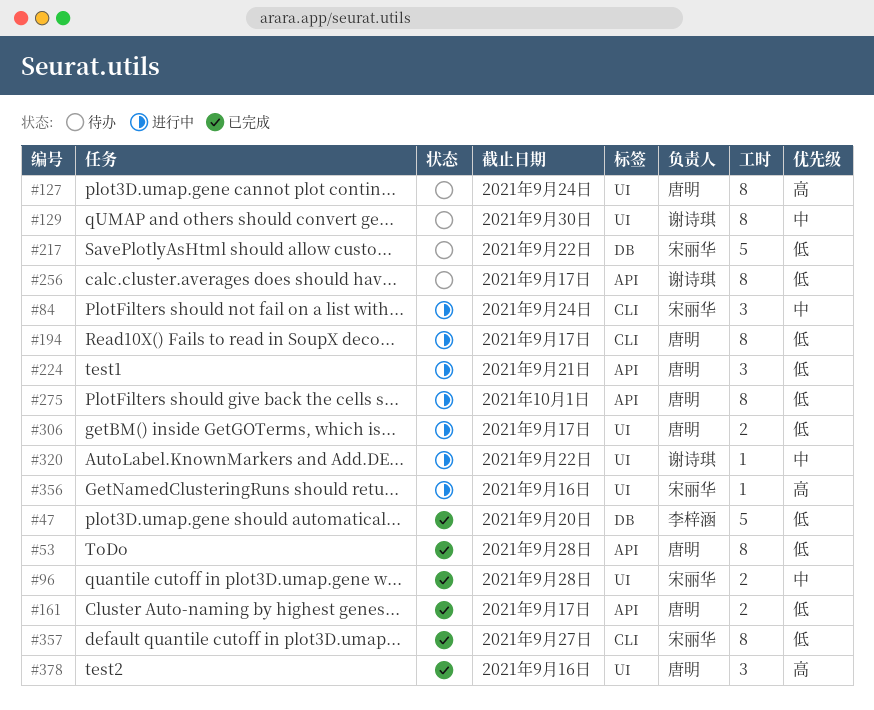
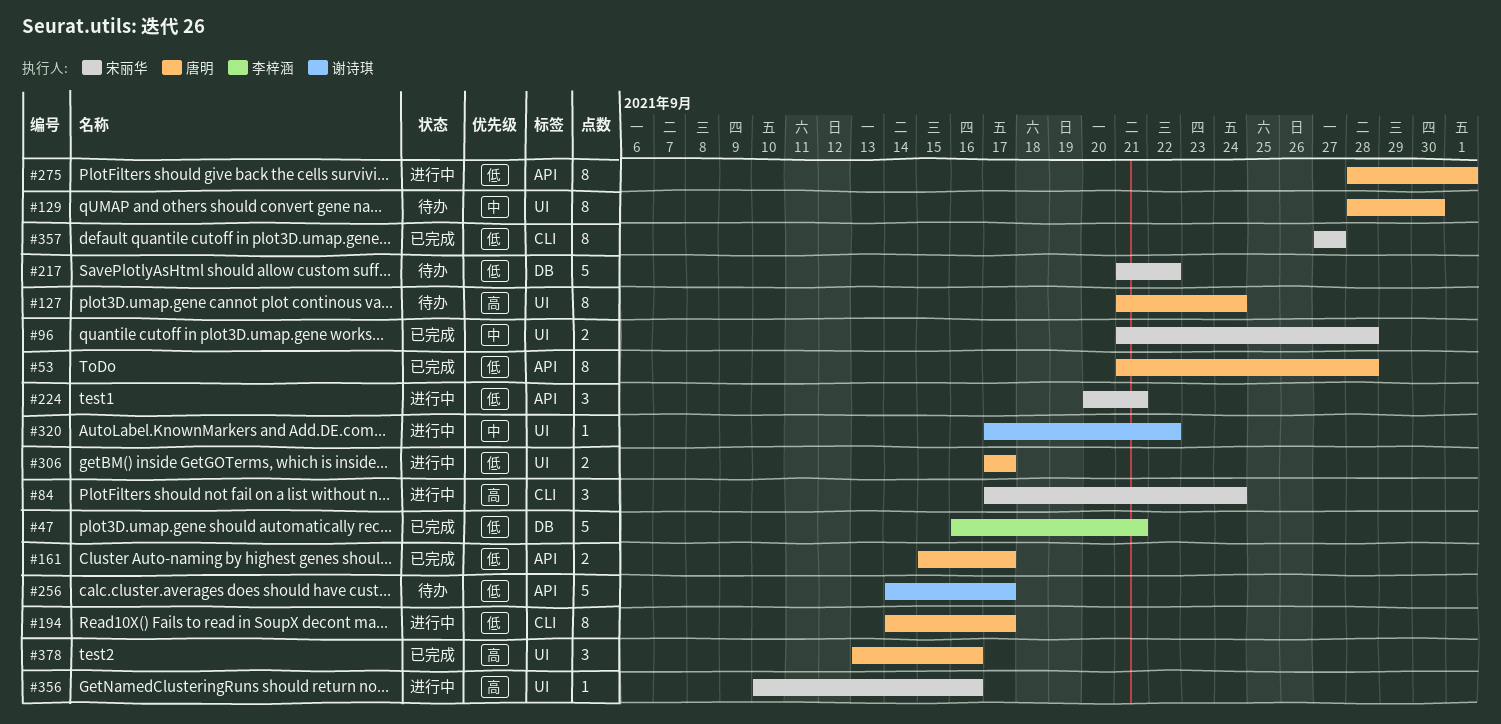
#47, due: Sep 20 -> Sep 21
#84, priority: 中 -> 高
#129, owner: 谢诗琪 -> 唐明
#224, owner: 唐明 -> 宋丽华
#256, estimate: 8 -> 5

